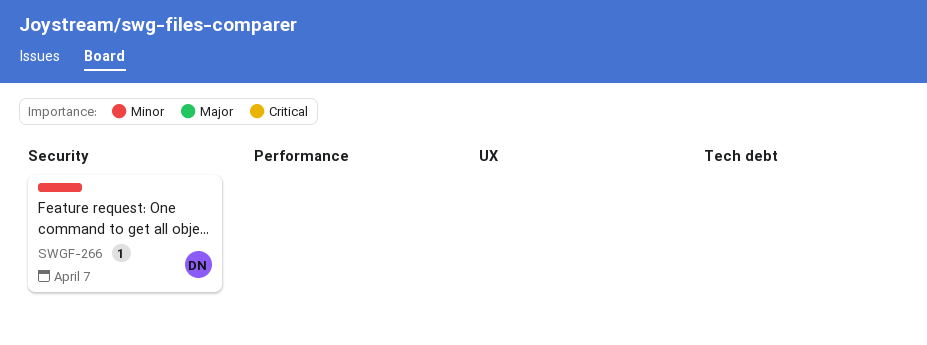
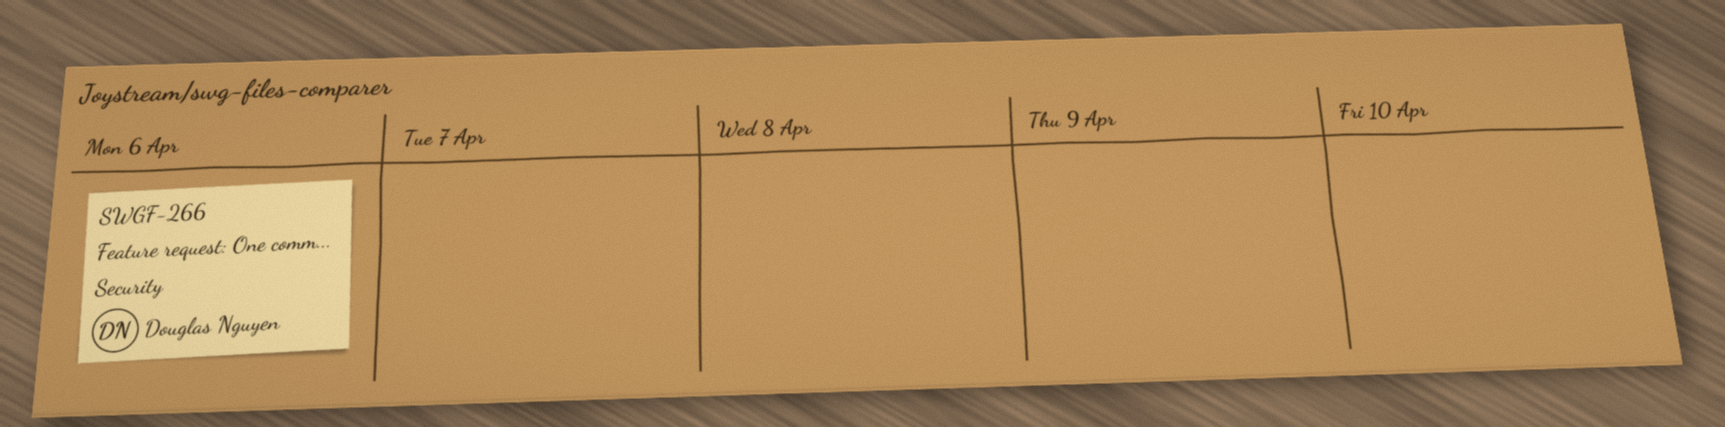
SWGF-266, due: Apr 7 -> Apr 6

